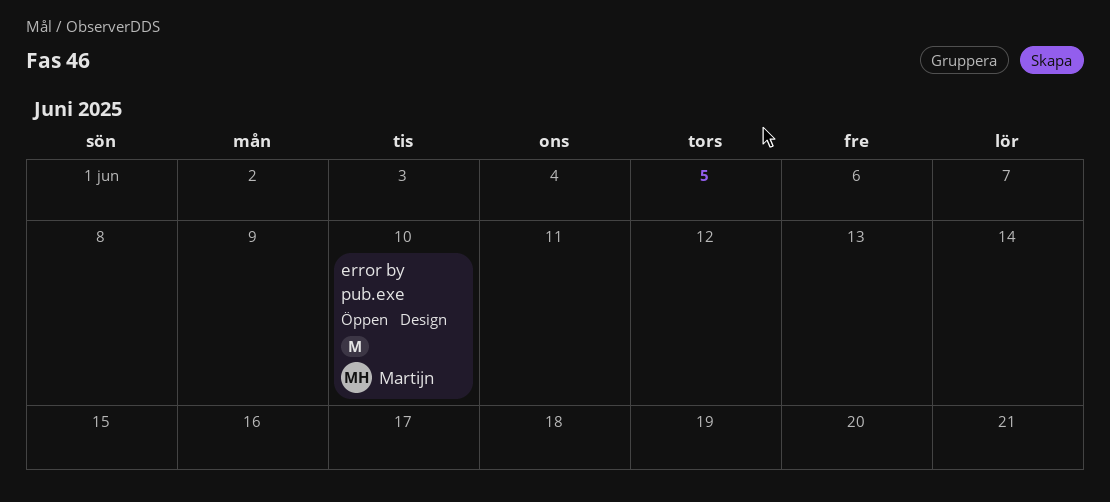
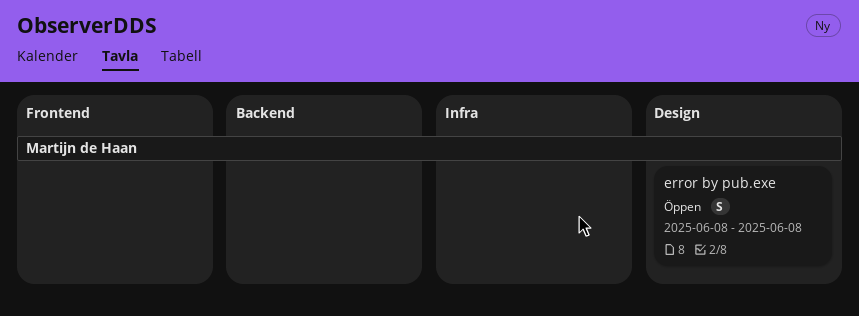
error by pub.exe, estimate: M -> S
error by pub.exe, due: Jun 10 -> Jun 8

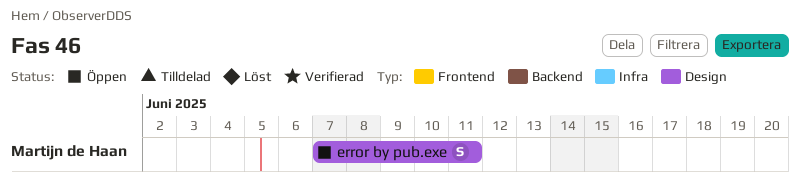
error by pub.exe, start: Jun 8 -> Jun 7
error by pub.exe, due: Jun 8 -> Jun 11

